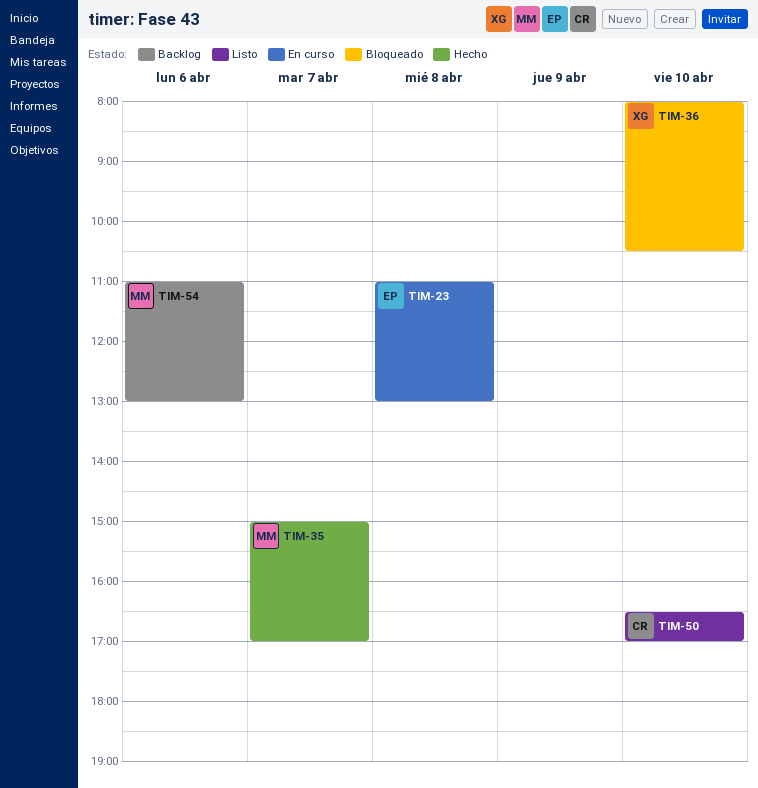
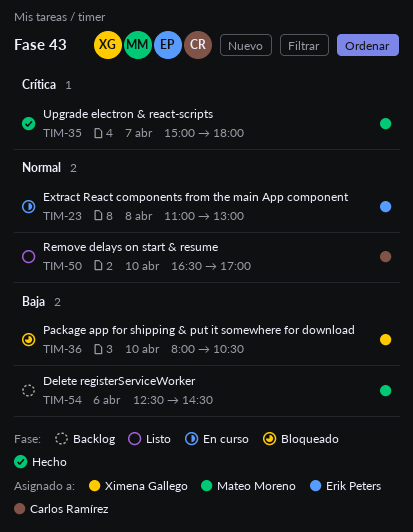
TIM-35, ends: 17:00 -> 18:00
TIM-54, begins: 11:00 -> 12:30
TIM-54, ends: 13:00 -> 14:30

